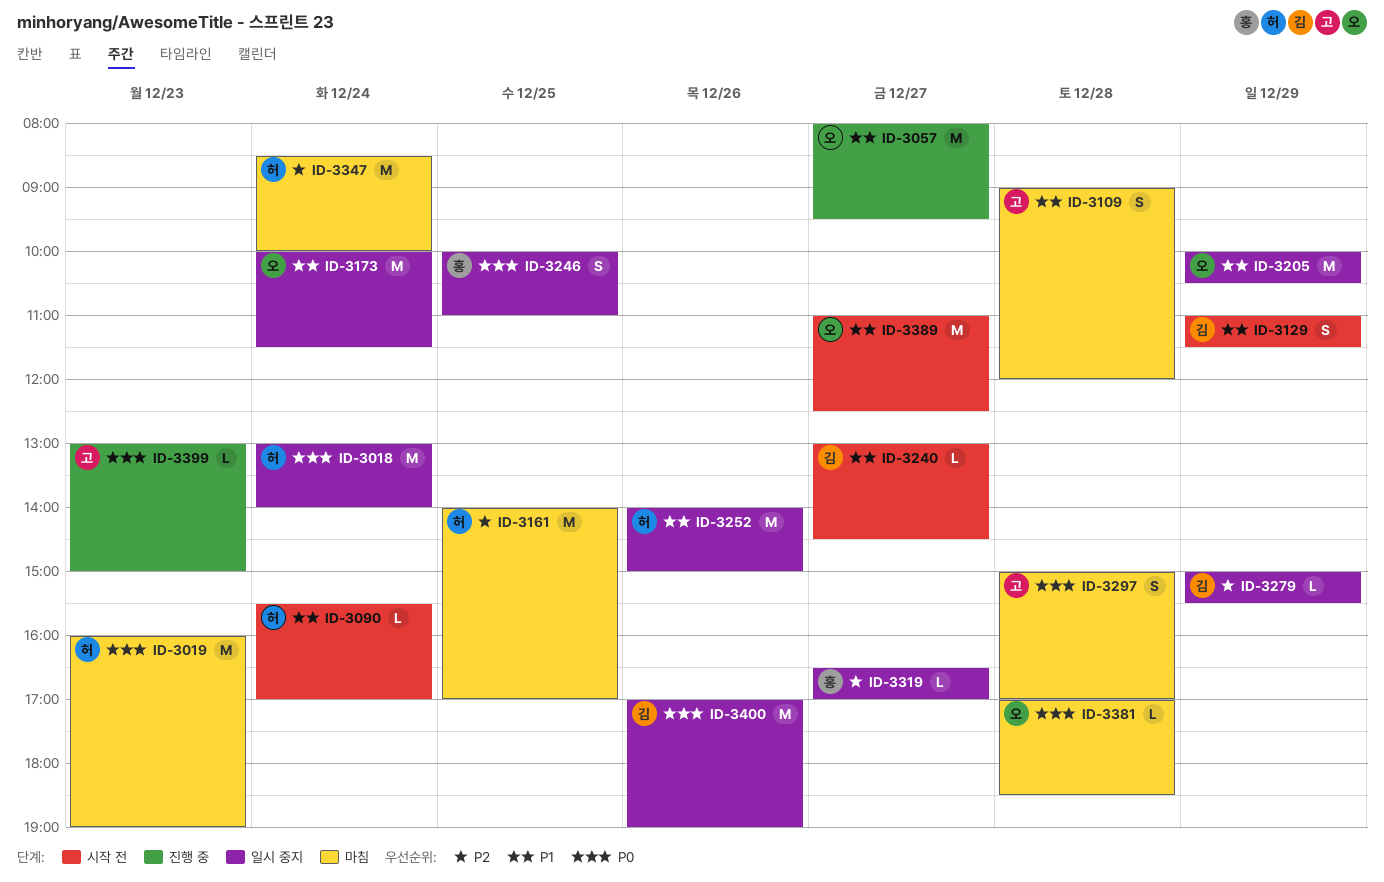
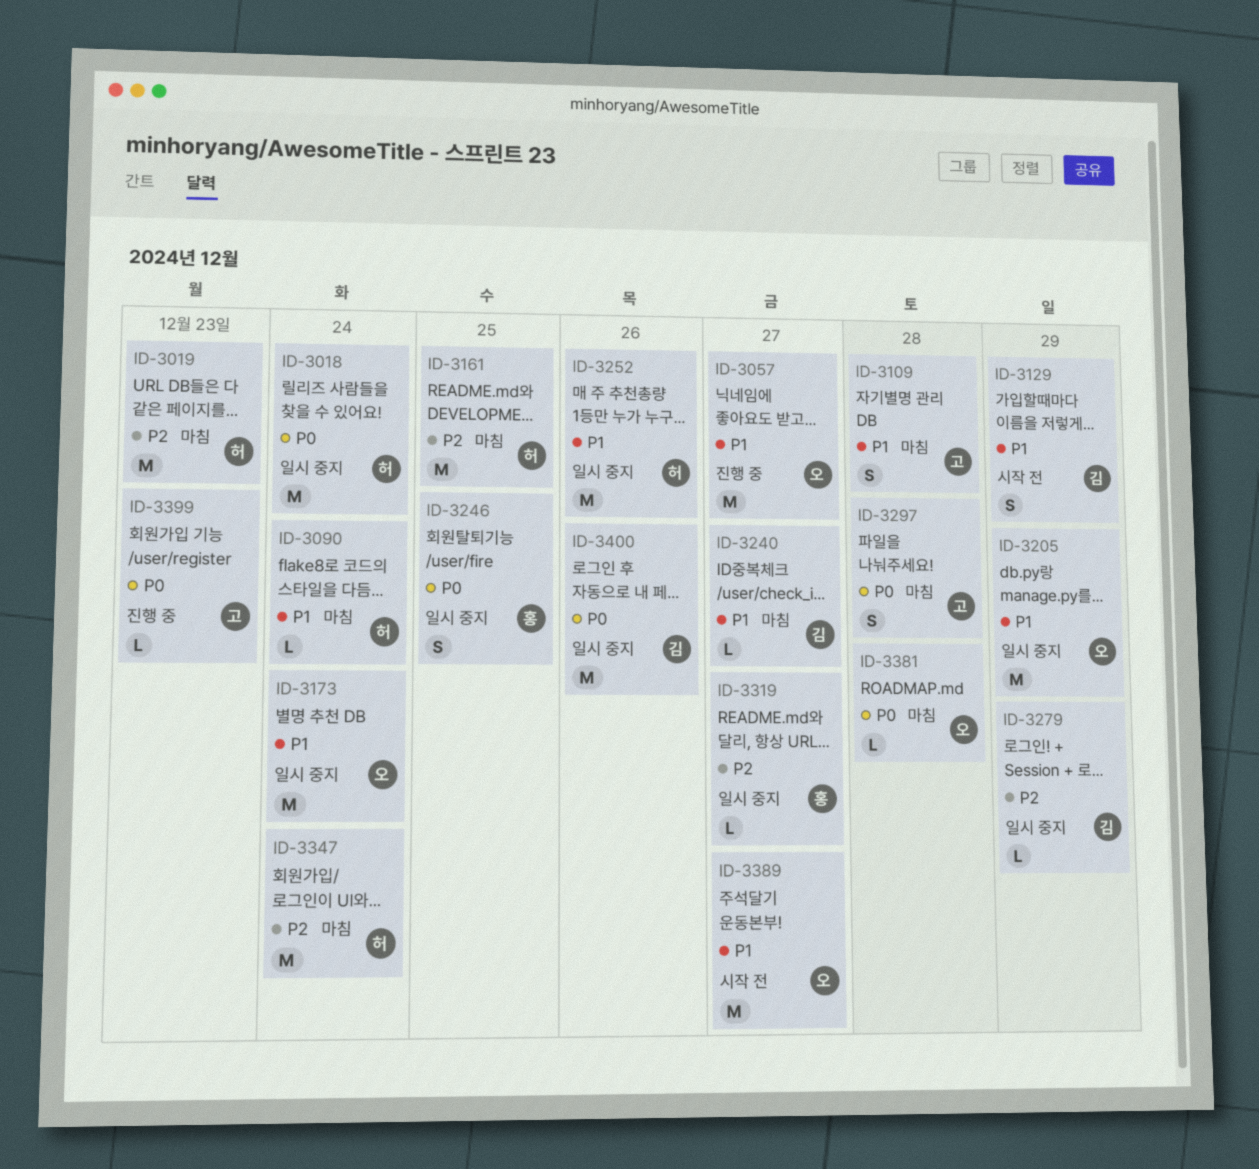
ID-3019, priority: P0 -> P2
ID-3090, status: 시작 전 -> 마침
ID-3240, status: 시작 전 -> 마침

